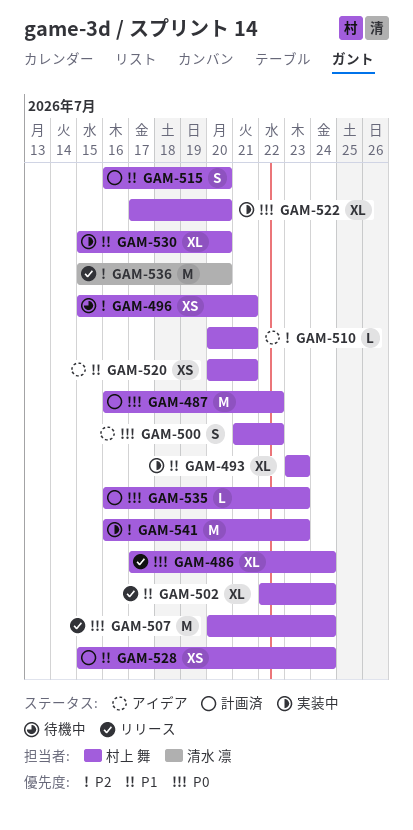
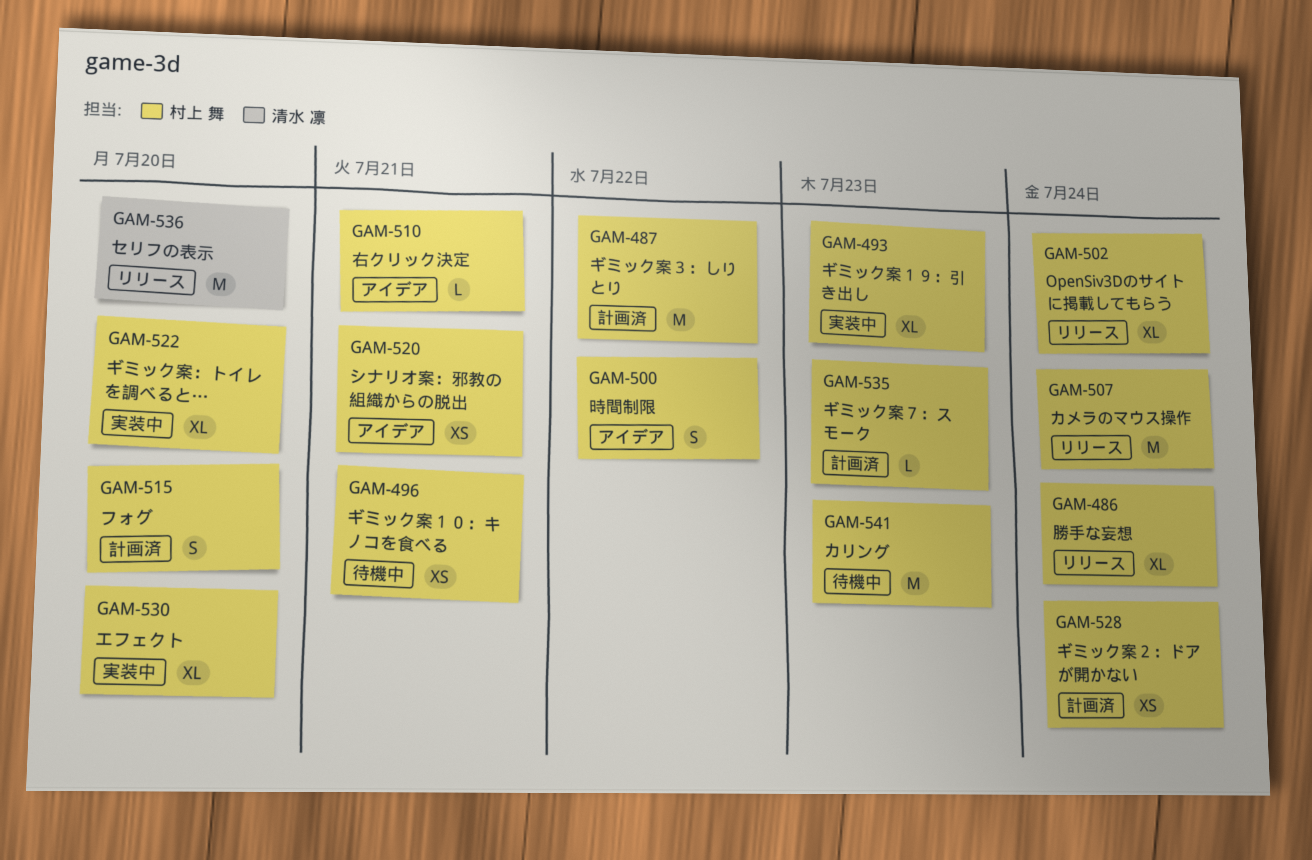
GAM-541, status: 実装中 -> 待機中

